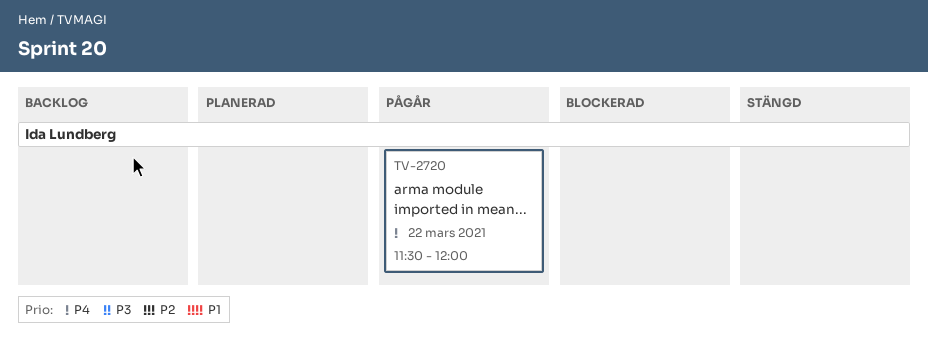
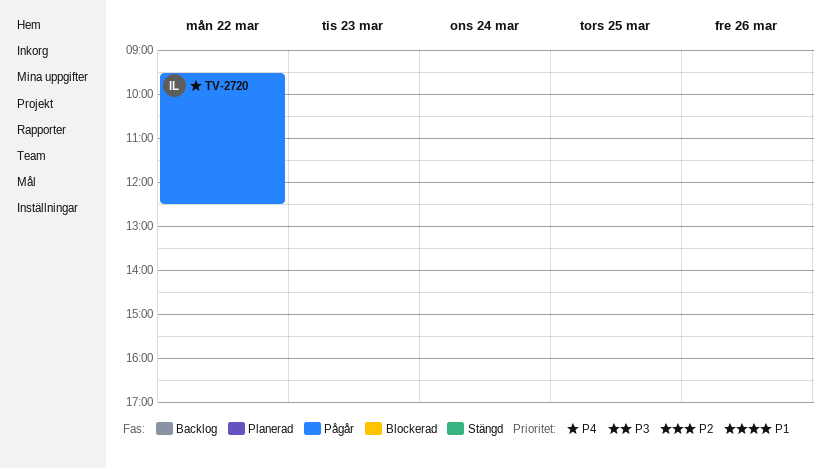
TV-2720, begins: 11:30 -> 09:30
TV-2720, ends: 12:00 -> 12:30

